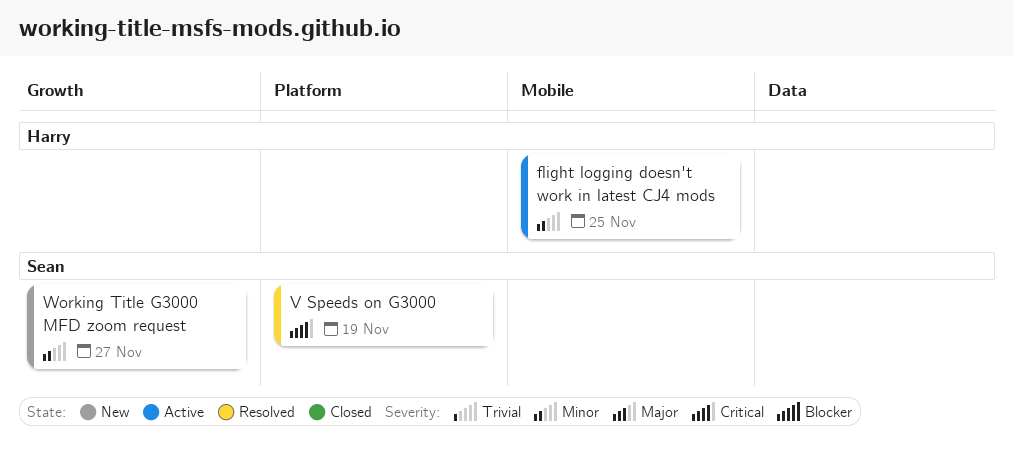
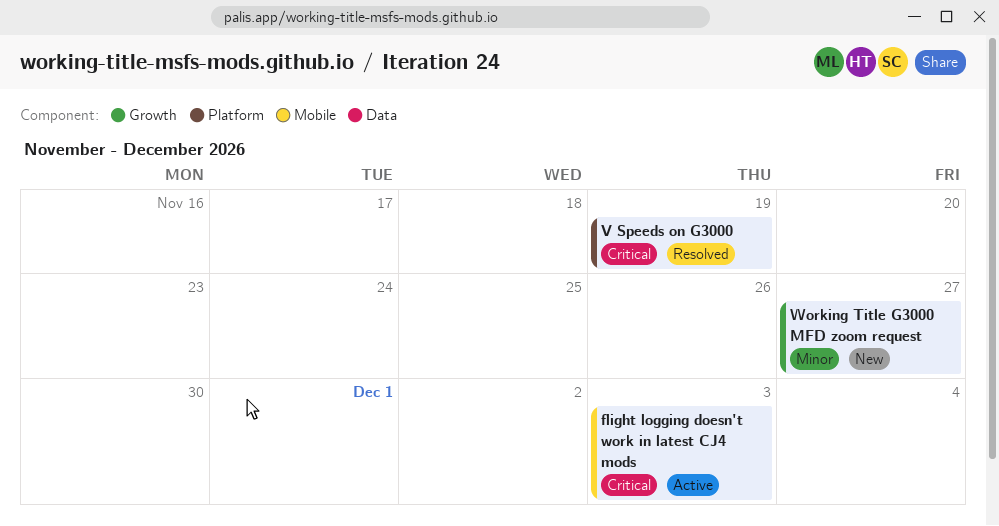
flight logging doesn't work in latest CJ4 mods, priority: Minor -> Critical
flight logging doesn't work in latest CJ4 mods, due: Nov 25 -> Dec 3

